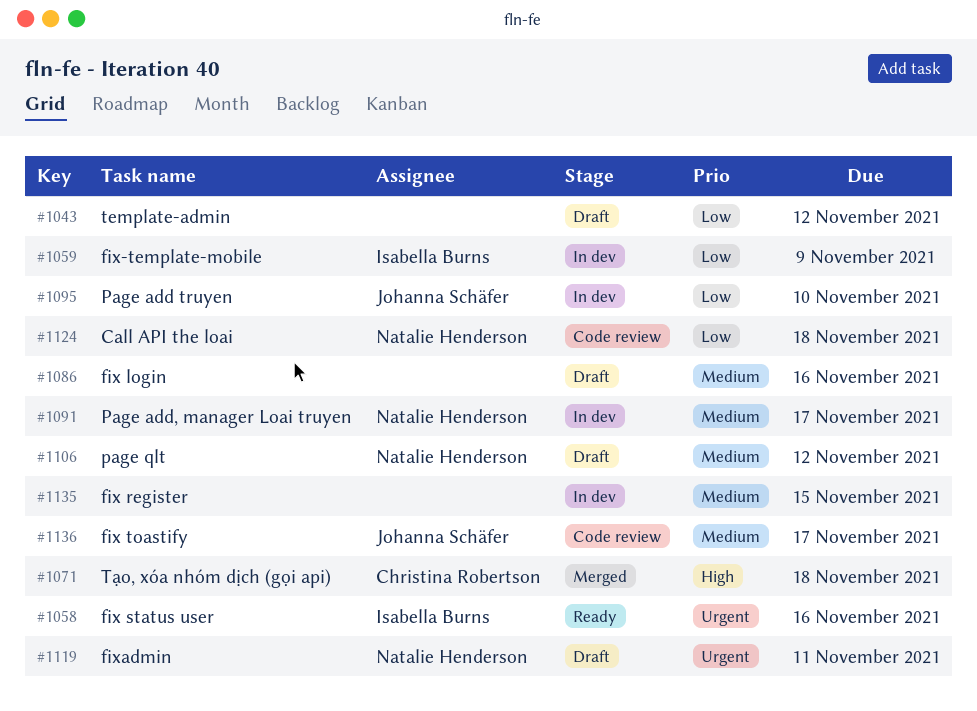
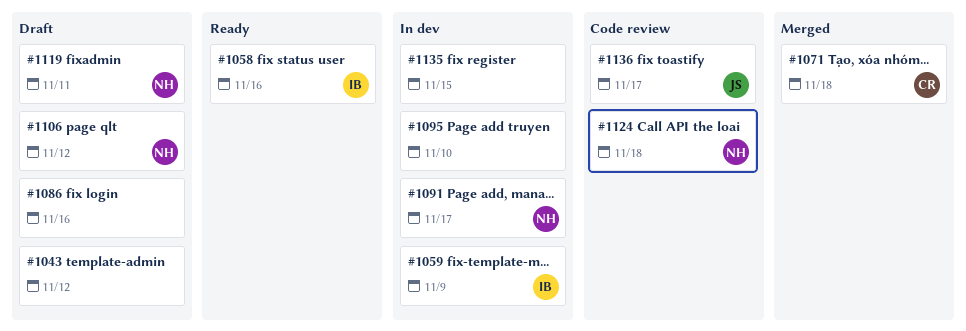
#1095, owner: Johanna Schäfer -> none

